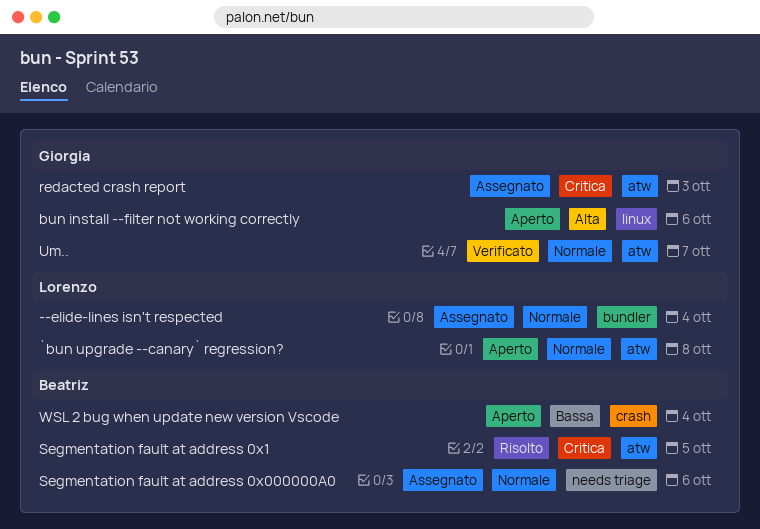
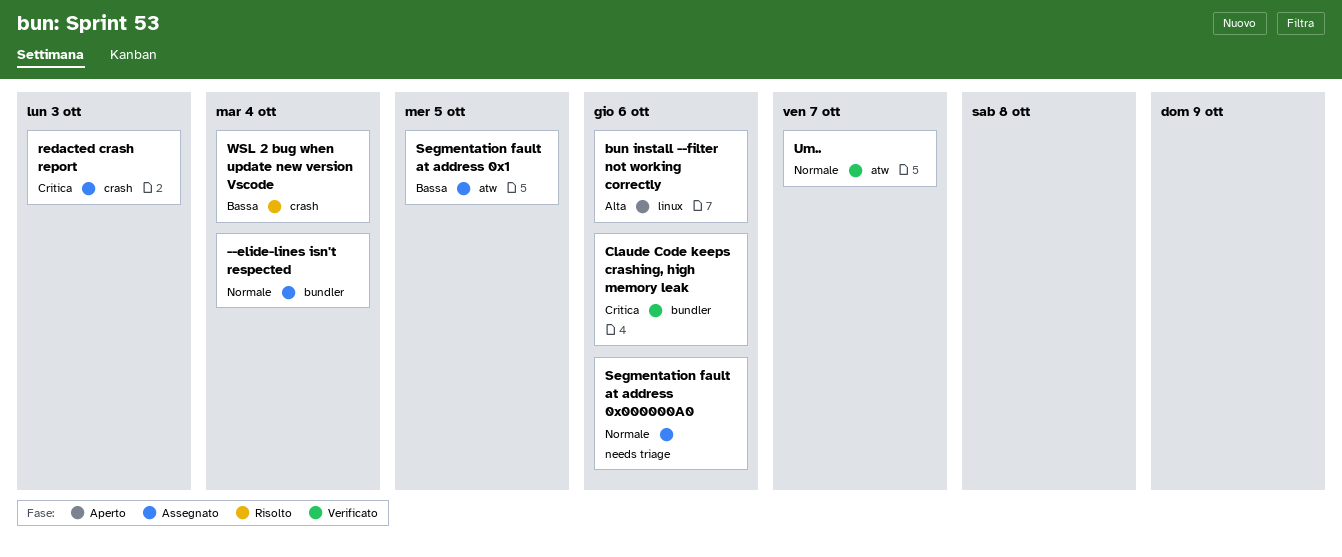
`bun upgrade --canary` regression?: present -> none
Claude Code keeps crashing, high memory leak: none -> present
redacted crash report, label: atw -> crash
Segmentation fault at address 0x1, status: Risolto -> Assegnato
Segmentation fault at address 0x1, priority: Critica -> Bassa
WSL 2 bug when update new version Vscode, status: Aperto -> Risolto

